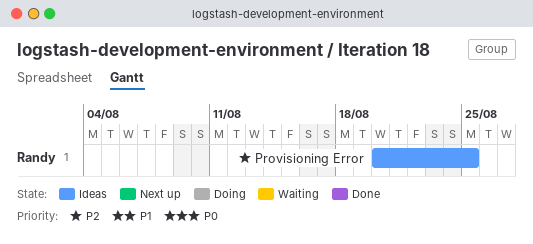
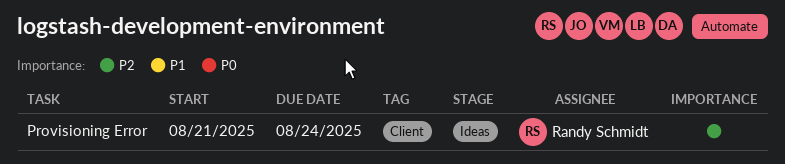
Provisioning Error, start: Aug 20 -> Aug 21
Provisioning Error, due: Aug 25 -> Aug 24

